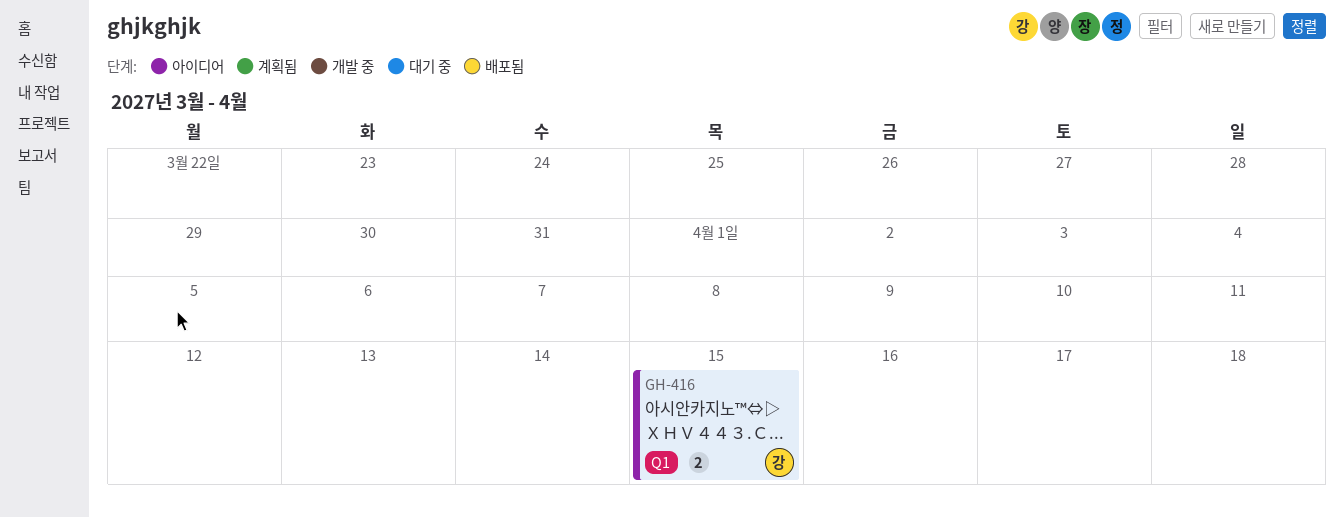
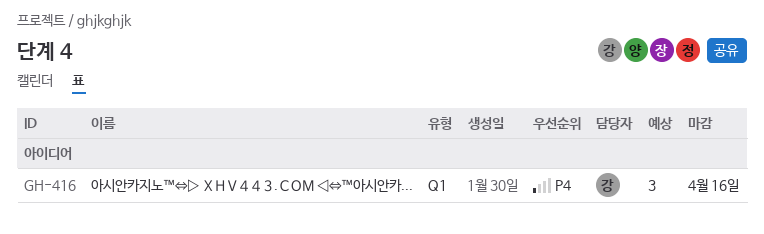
GH-416, estimate: 2 -> 3
GH-416, due: Apr 15 -> Apr 16

